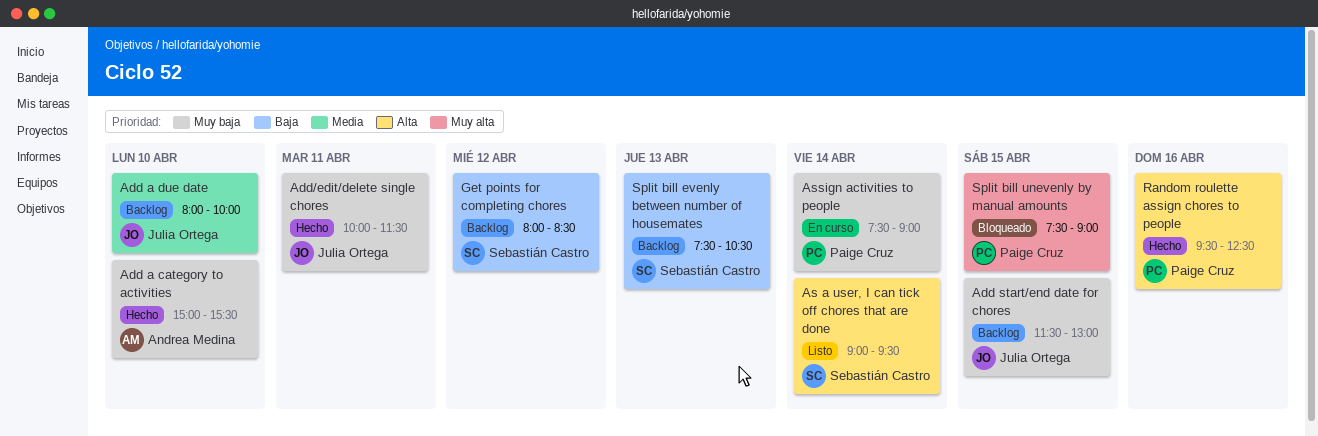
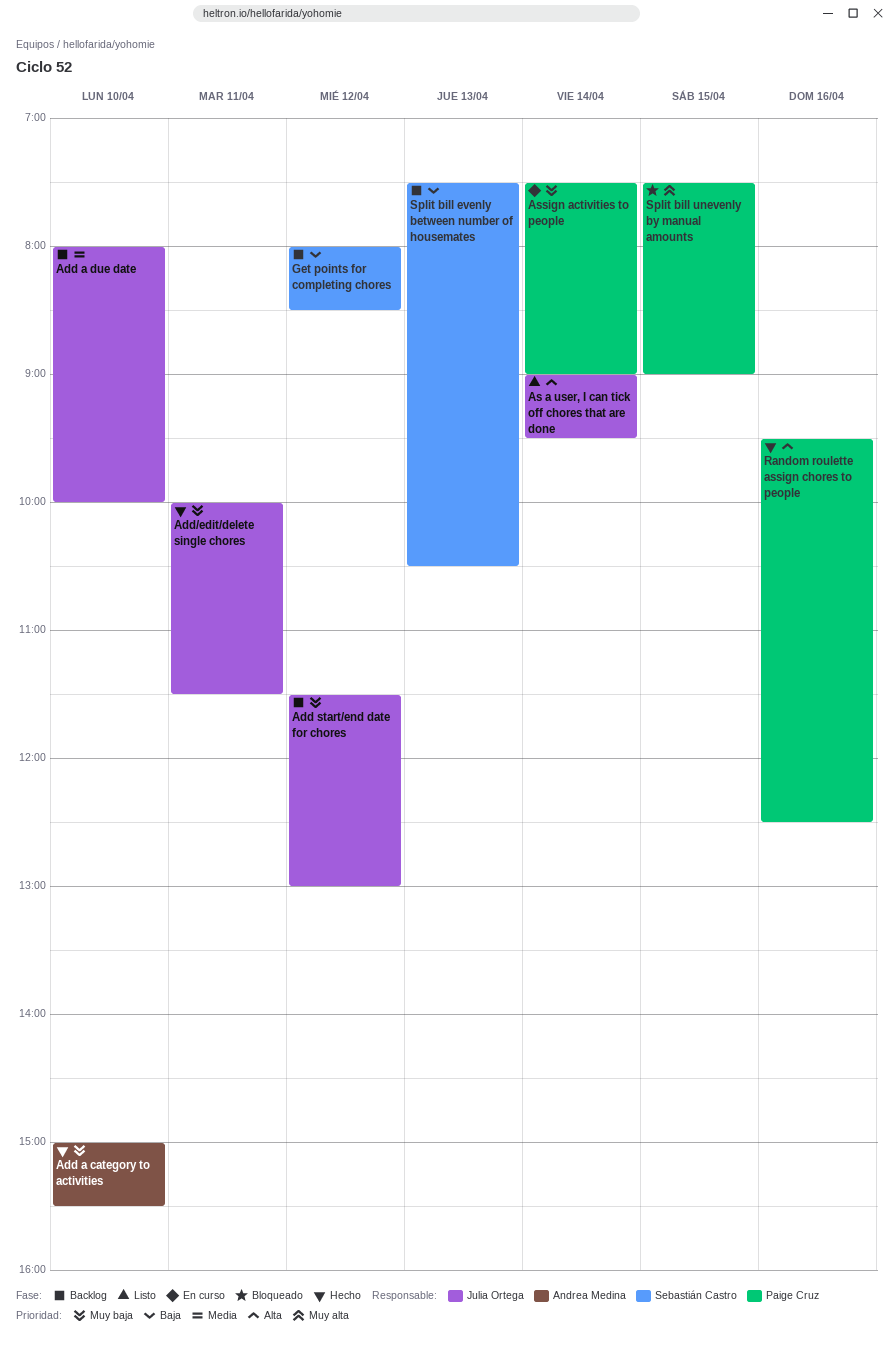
Add start/end date for chores, day: Apr 15 -> Apr 12
As a user, I can tick off chores that are done, owner: Sebastián Castro -> Julia Ortega

